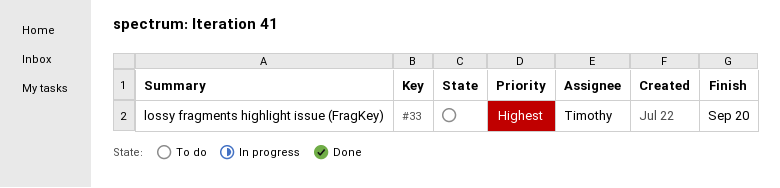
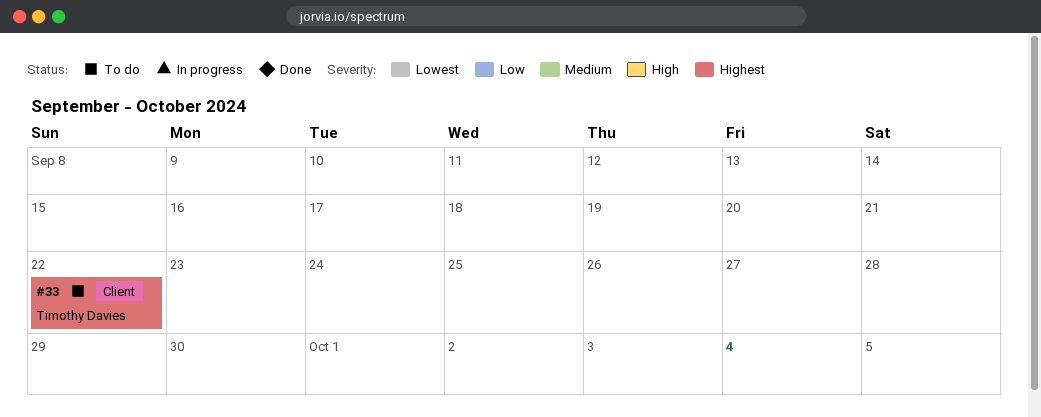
#33, due: Sep 20 -> Sep 22

